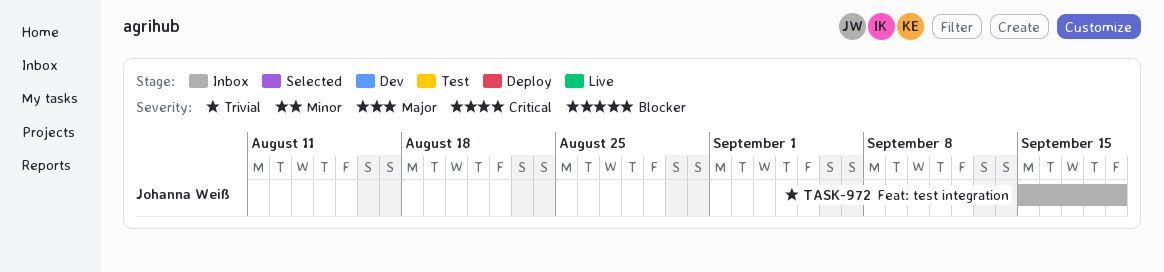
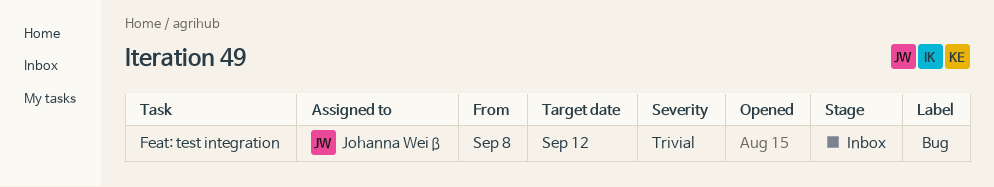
Feat: test integration, start: Sep 15 -> Sep 8
Feat: test integration, due: Sep 19 -> Sep 12

